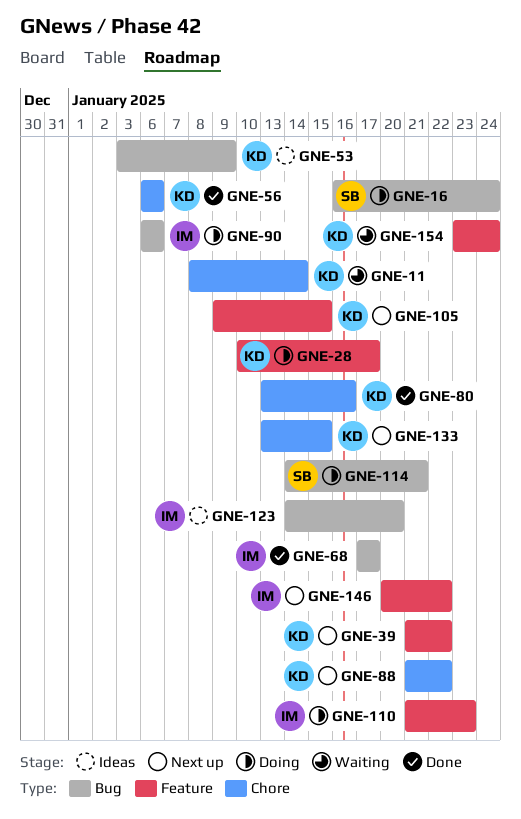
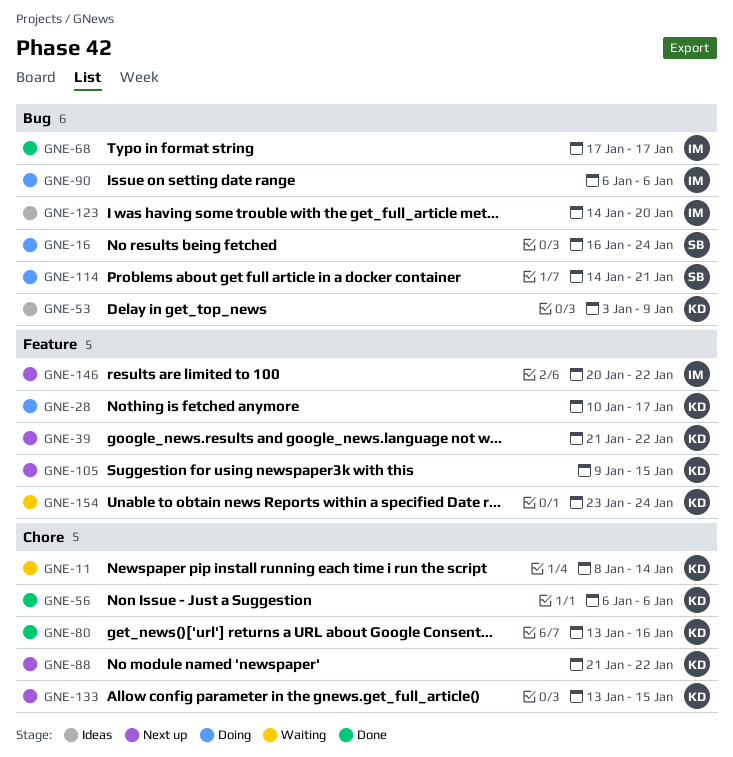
GNE-110: present -> none

